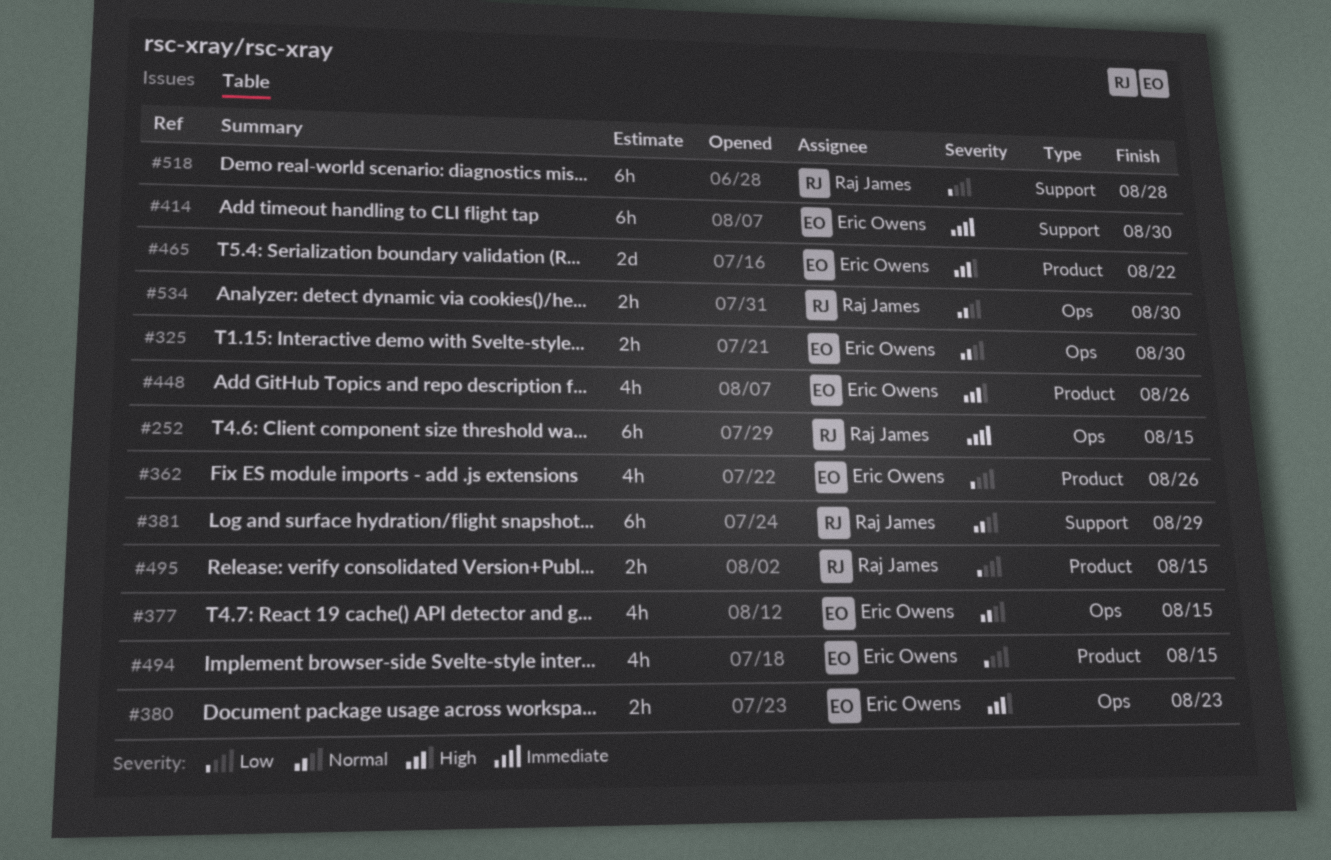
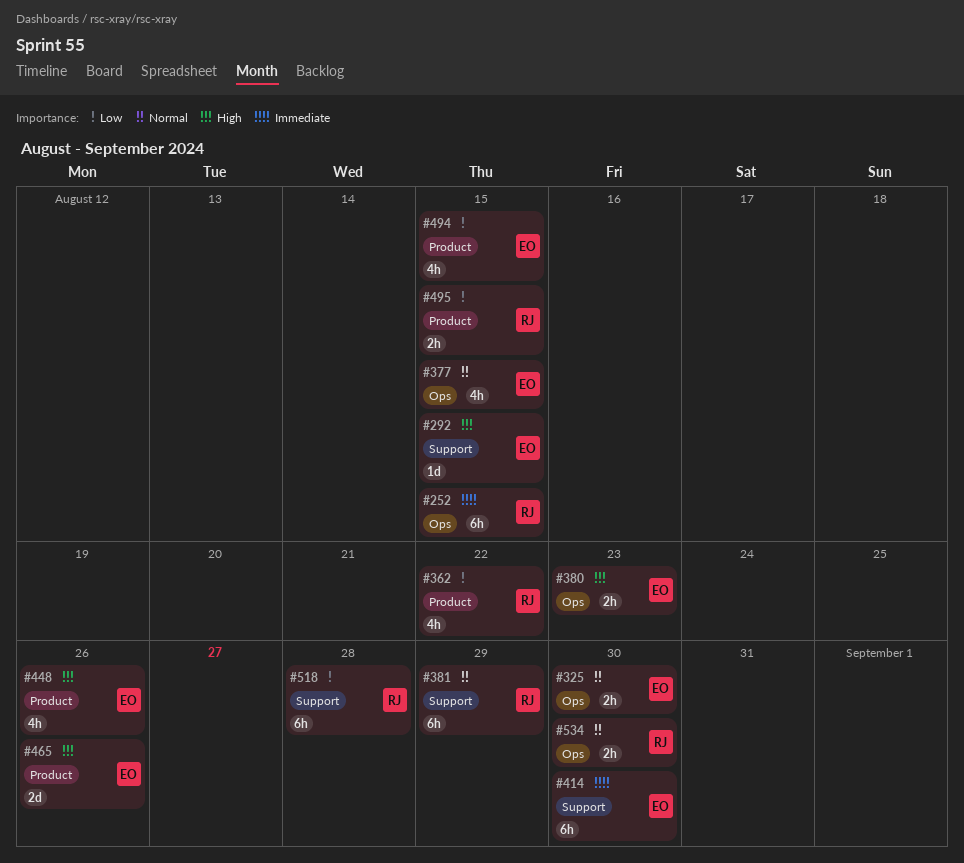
#292: none -> present
#362, owner: Eric Owens -> Raj James
#362, due: Aug 26 -> Aug 22
#465, due: Aug 22 -> Aug 26

